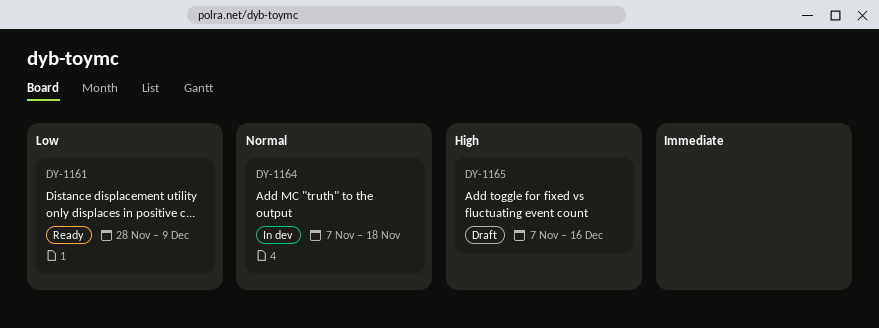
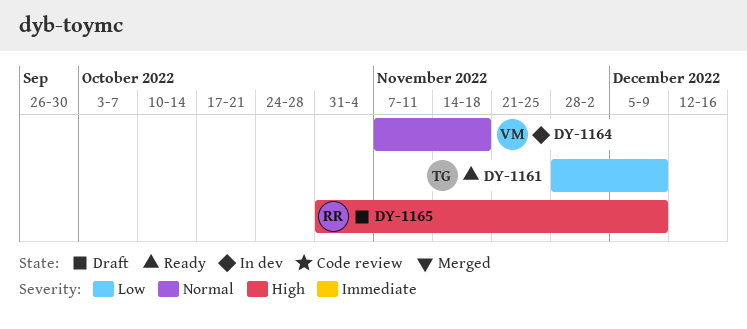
DY-1165, start: Nov 7 -> Oct 31
DY-1165, due: Dec 16 -> Dec 9

